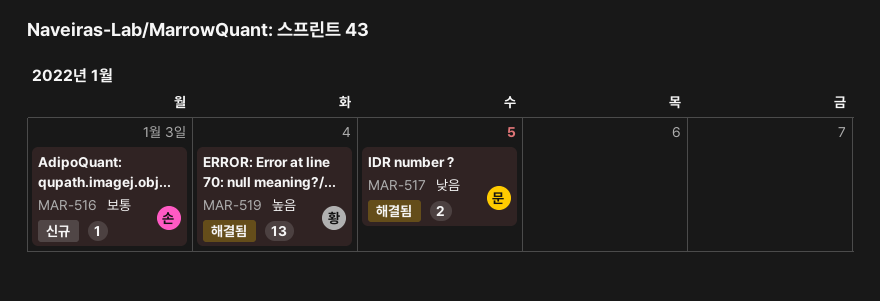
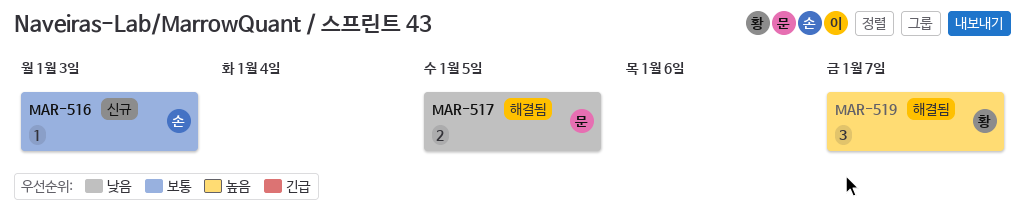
MAR-519, estimate: 13 -> 3
MAR-519, due: Jan 4 -> Jan 7

